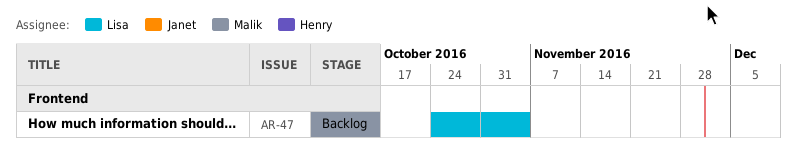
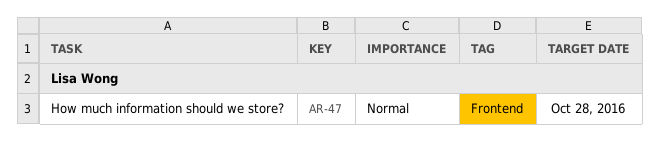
AR-47, due: Nov 4 -> Oct 28

